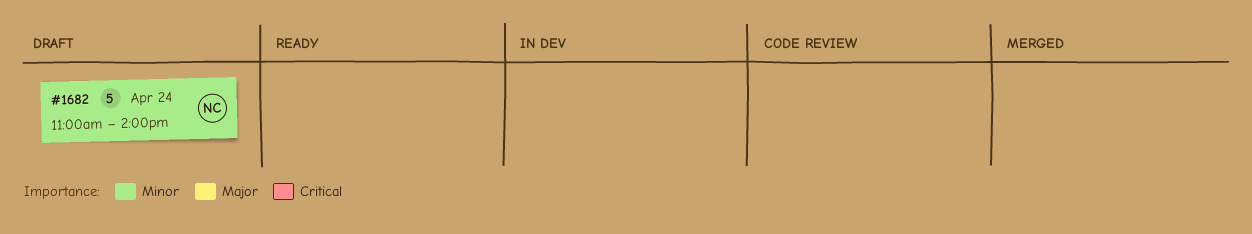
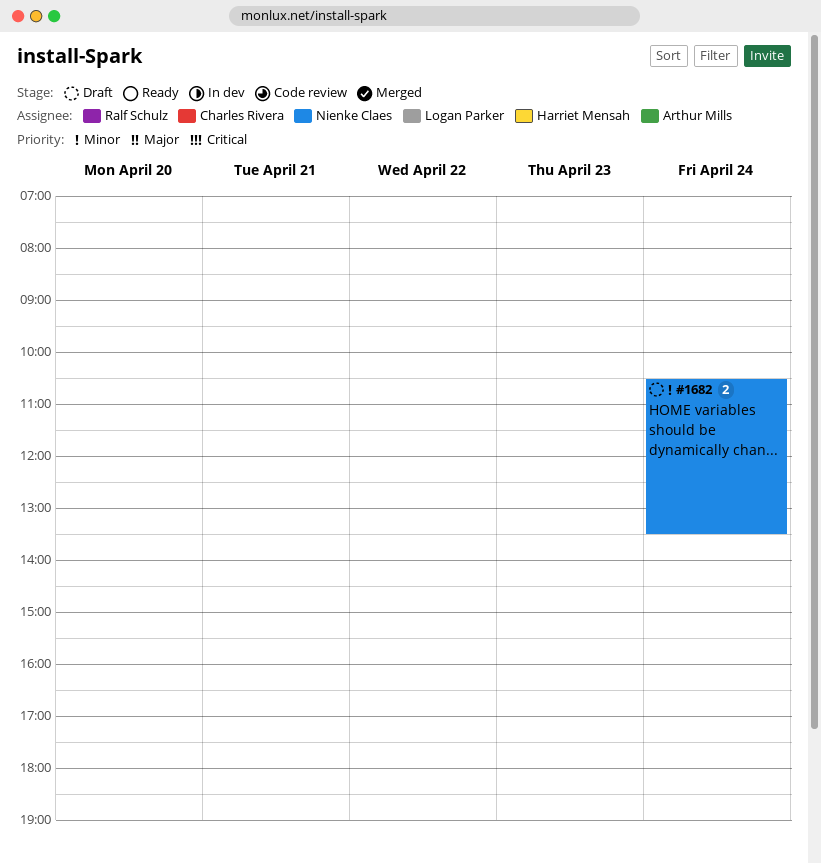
#1682, estimate: 5 -> 2
#1682, begins: 11:00 -> 10:30
#1682, ends: 14:00 -> 13:30

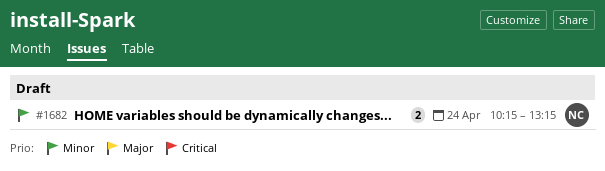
#1682, begins: 10:30 -> 10:15
#1682, ends: 13:30 -> 13:15

